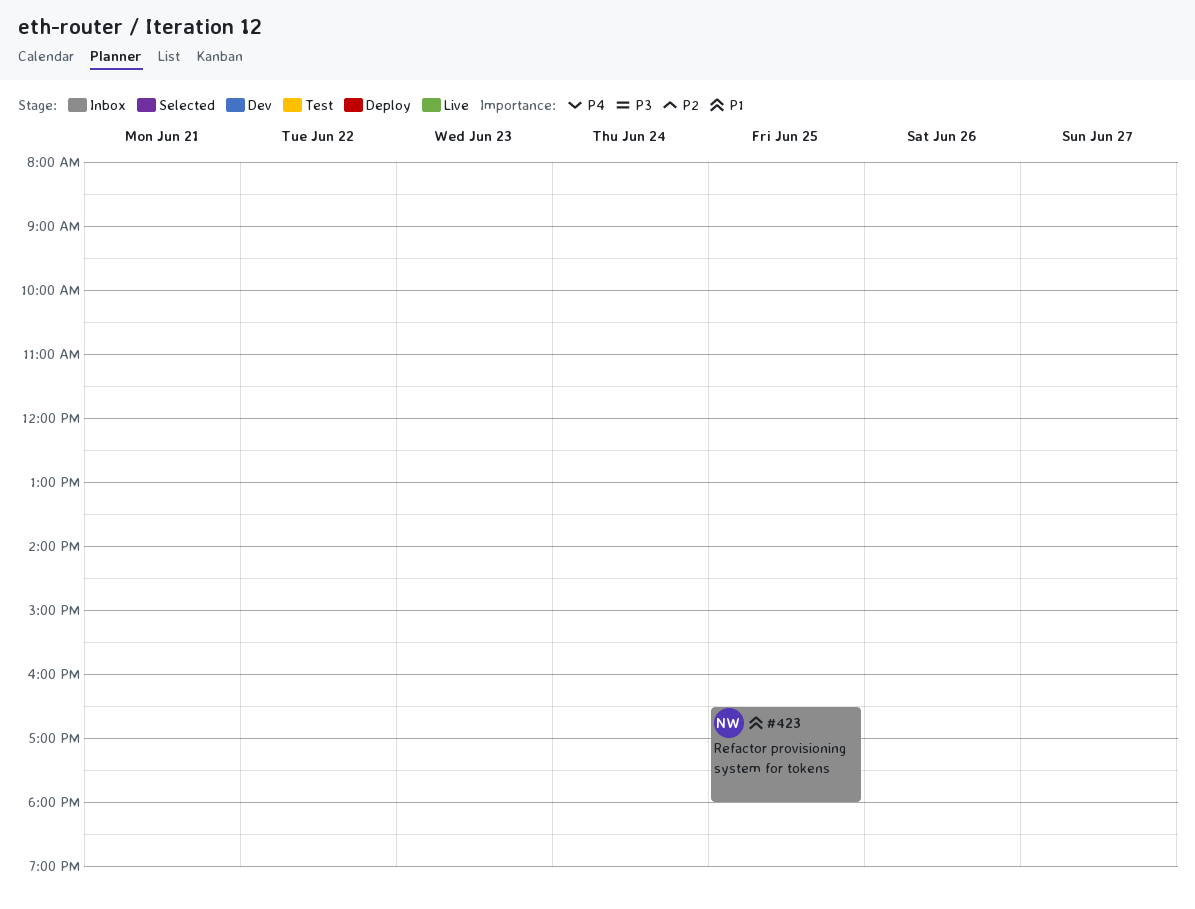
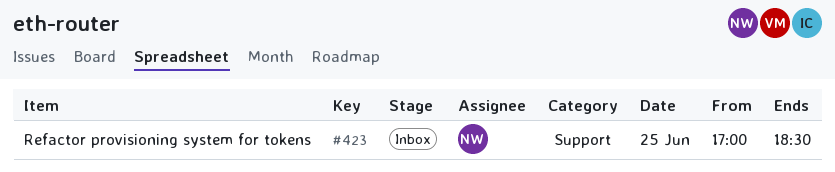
#423, begins: 16:30 -> 17:00
#423, ends: 18:00 -> 18:30

